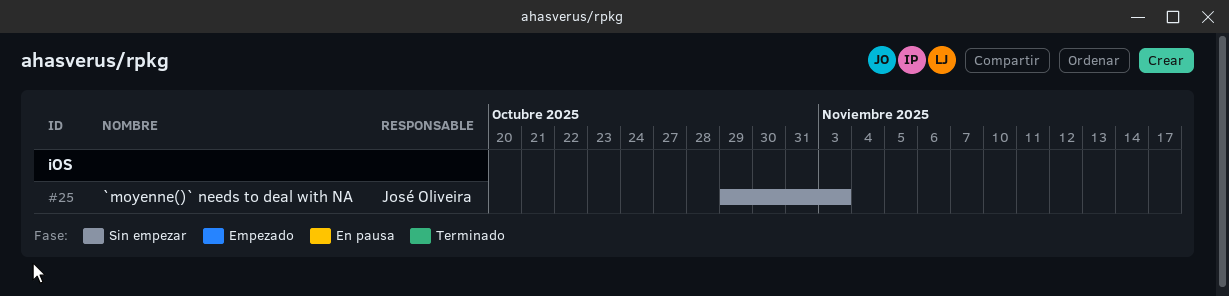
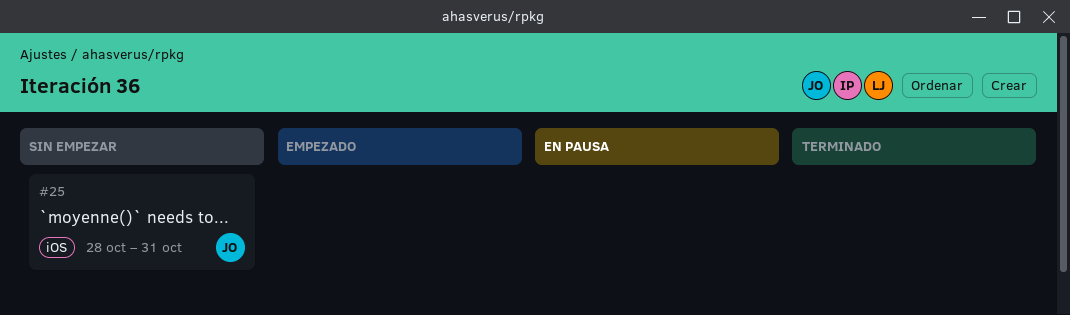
#25, start: Oct 29 -> Oct 28
#25, due: Nov 3 -> Oct 31

